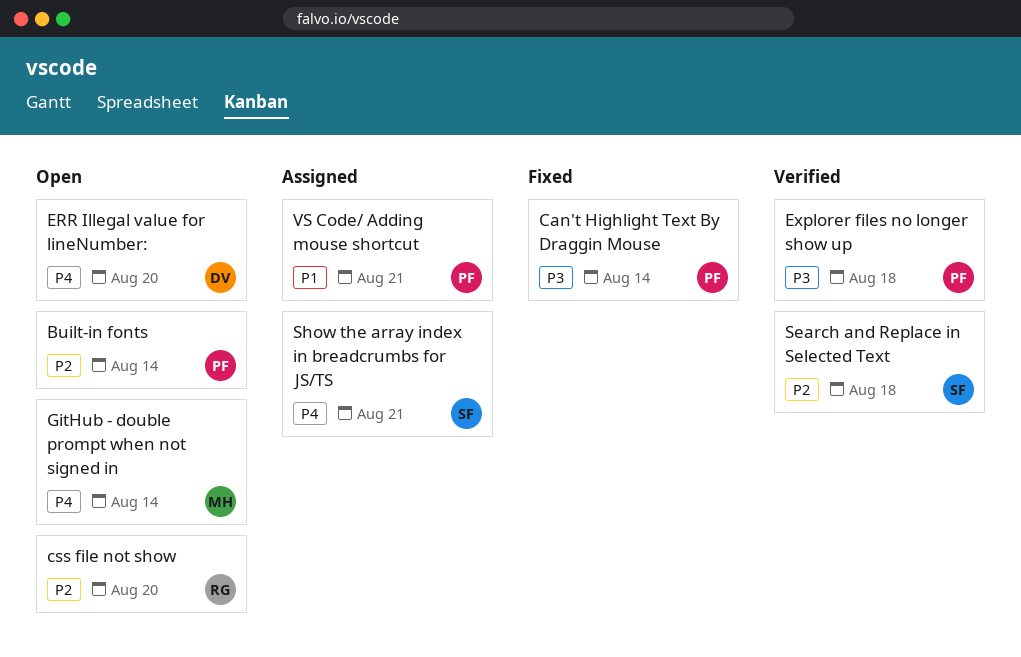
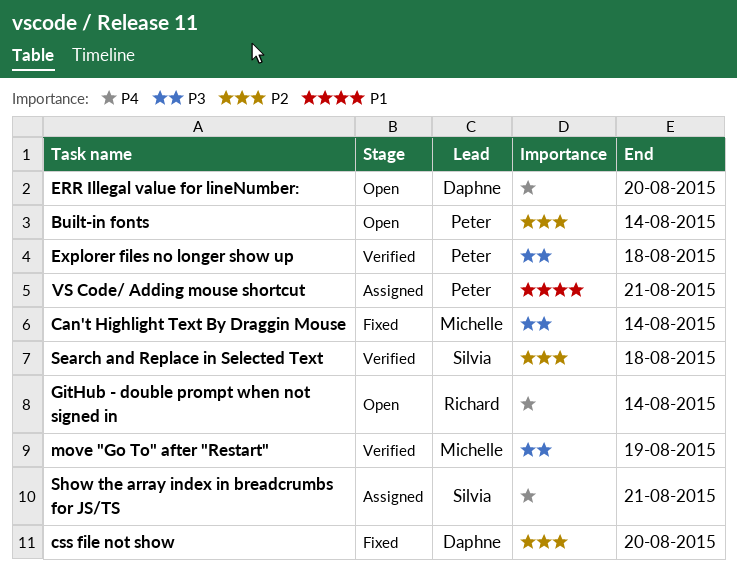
Can't Highlight Text By Draggin Mouse, owner: Peter -> Michelle
css file not show, status: Open -> Fixed
css file not show, owner: Richard -> Daphne
GitHub - double prompt when not signed in, owner: Michelle -> Richard
move "Go To" after "Restart": none -> present

